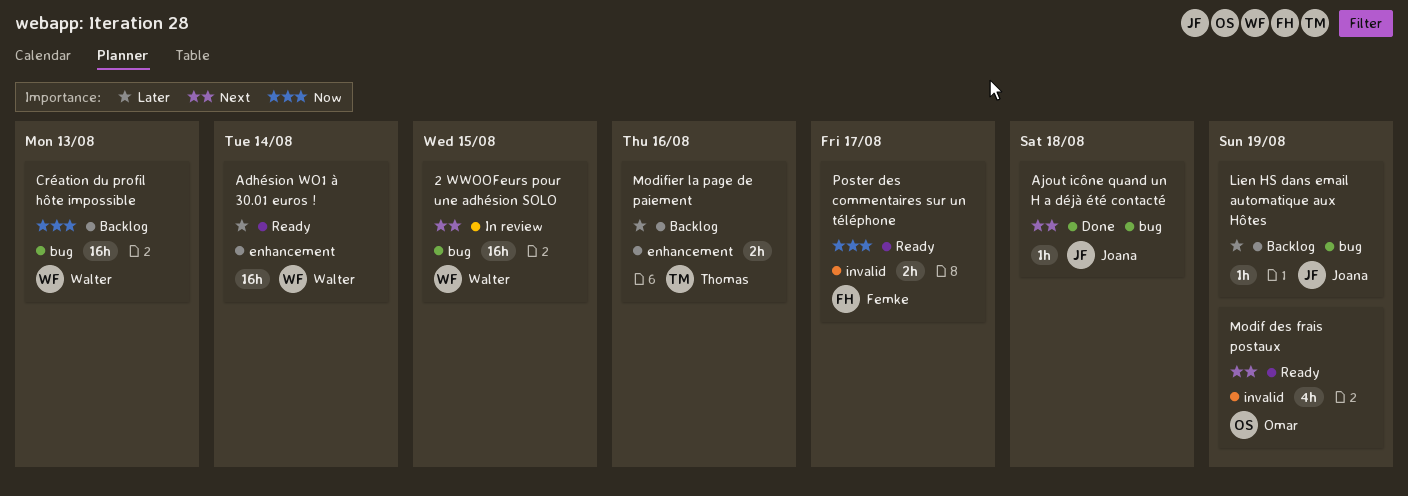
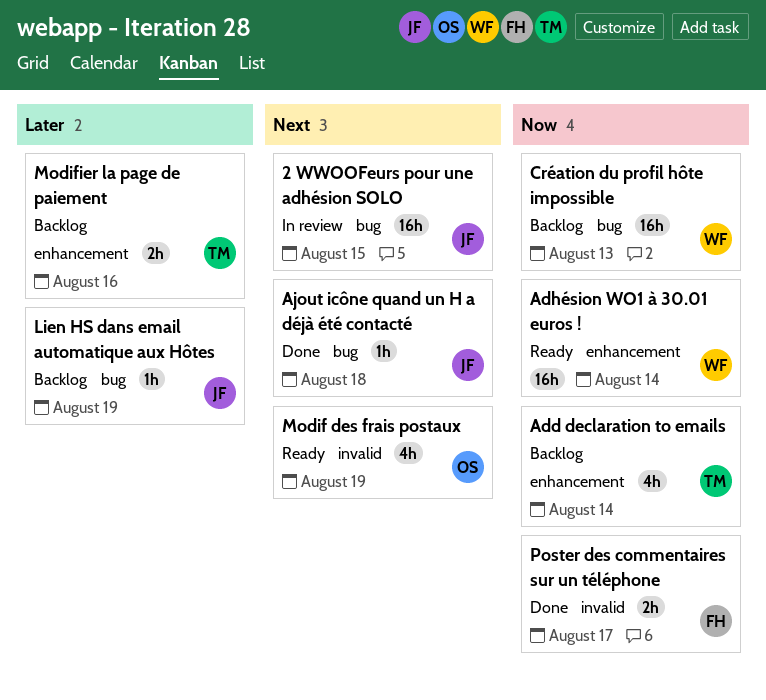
2 WWOOFeurs pour une adhésion SOLO, owner: Walter -> Joana
Add declaration to emails: none -> present
Adhésion WO1 à 30.01 euros !, priority: Later -> Now
Poster des commentaires sur un téléphone, status: Ready -> Done

